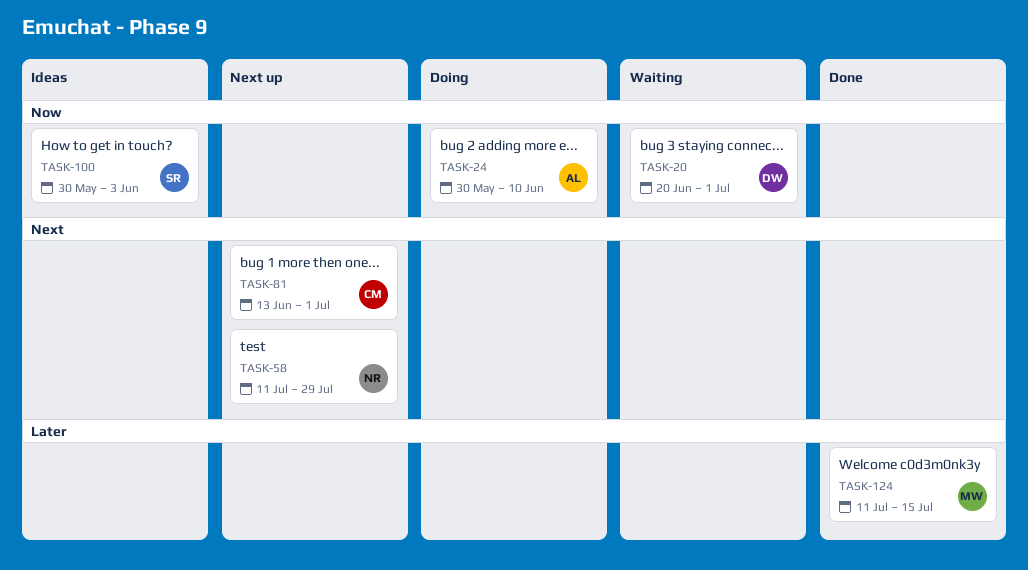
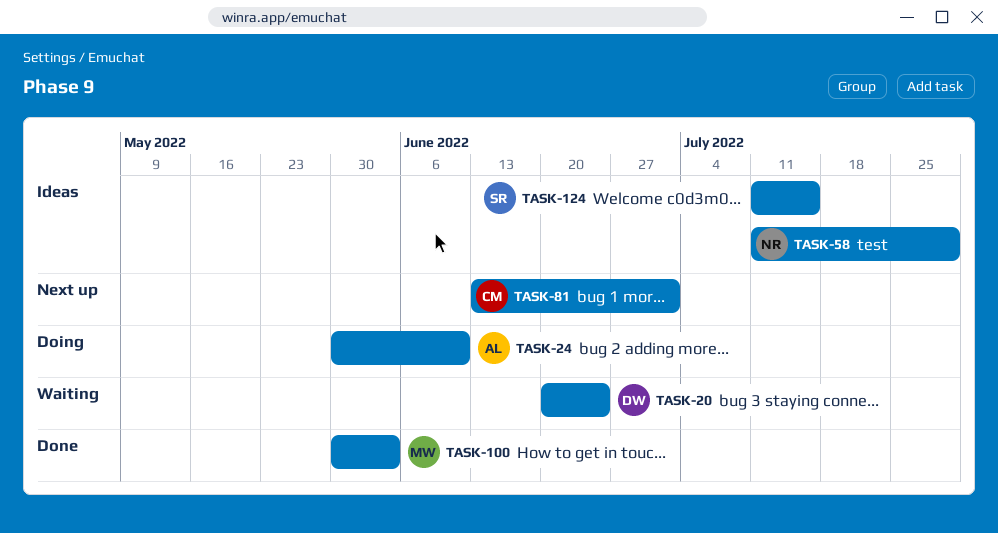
TASK-20, due: Jul 1 -> Jun 24
TASK-58, status: Next up -> Ideas
TASK-100, status: Ideas -> Done
TASK-100, owner: SR -> MW
TASK-124, status: Done -> Ideas
TASK-124, owner: MW -> SR

